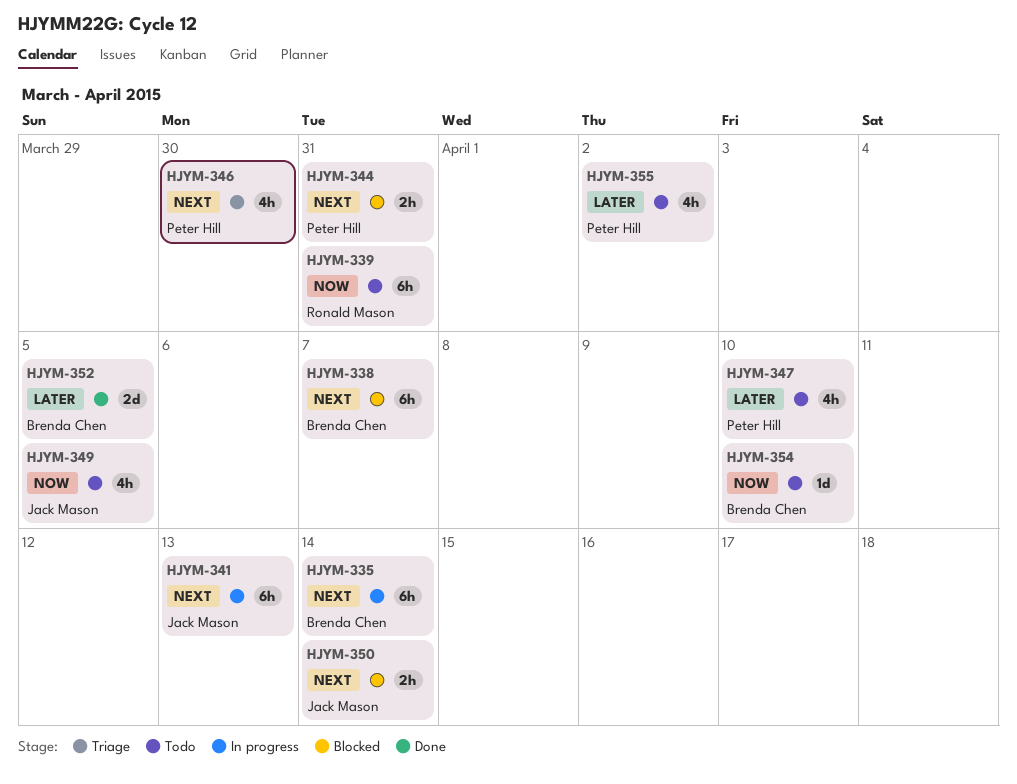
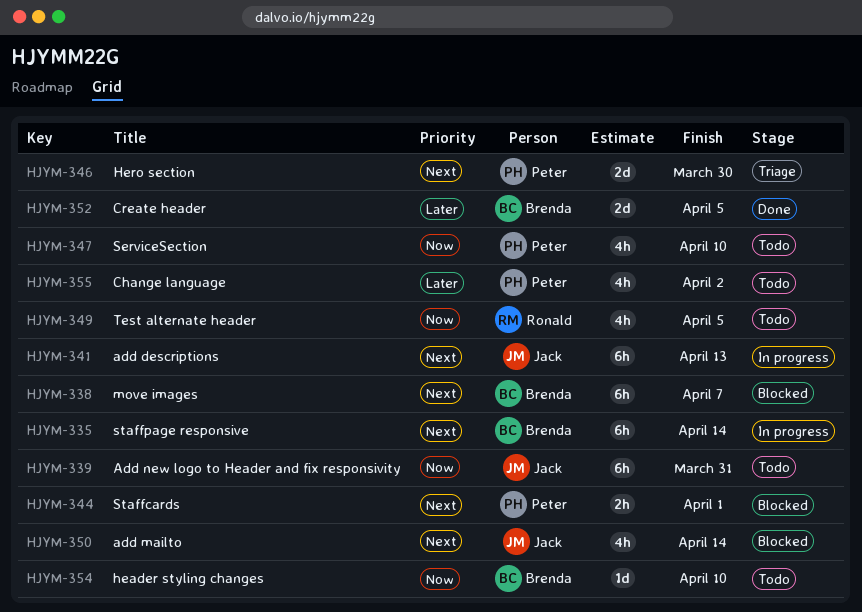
HJYM-339, owner: Ronald Mason -> Jack Mason
HJYM-344, due: Mar 31 -> Apr 1
HJYM-346, estimate: 4h -> 2d
HJYM-347, priority: Later -> Now
HJYM-349, owner: Jack Mason -> Ronald Mason
HJYM-350, estimate: 2h -> 4h

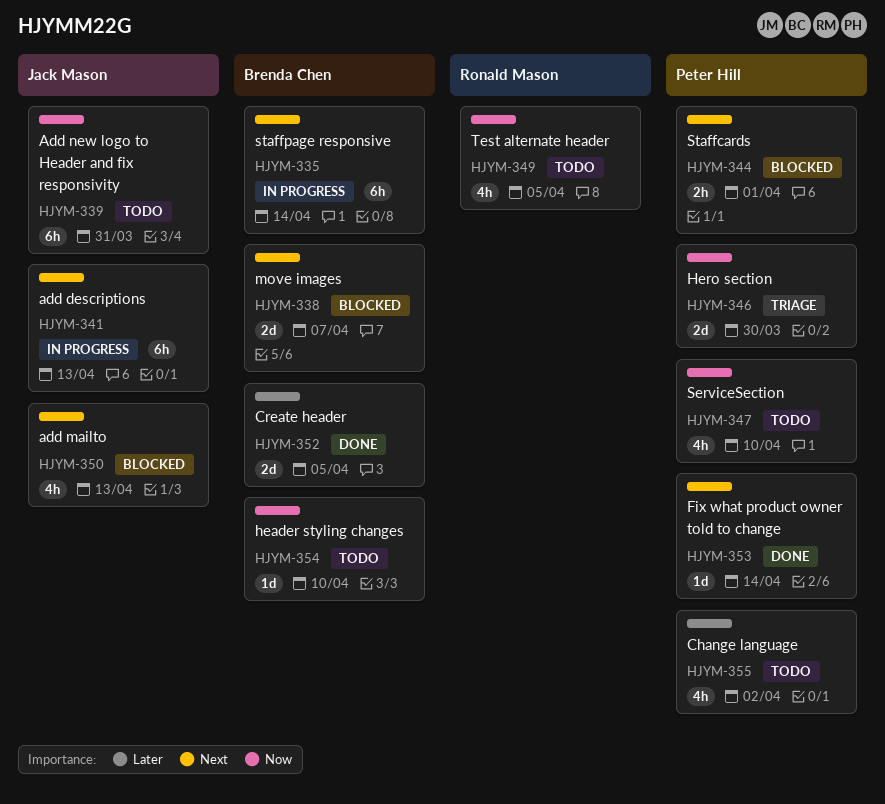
HJYM-338, estimate: 6h -> 2d
HJYM-346, priority: Next -> Now
HJYM-350, due: Apr 14 -> Apr 13
HJYM-353: none -> present

